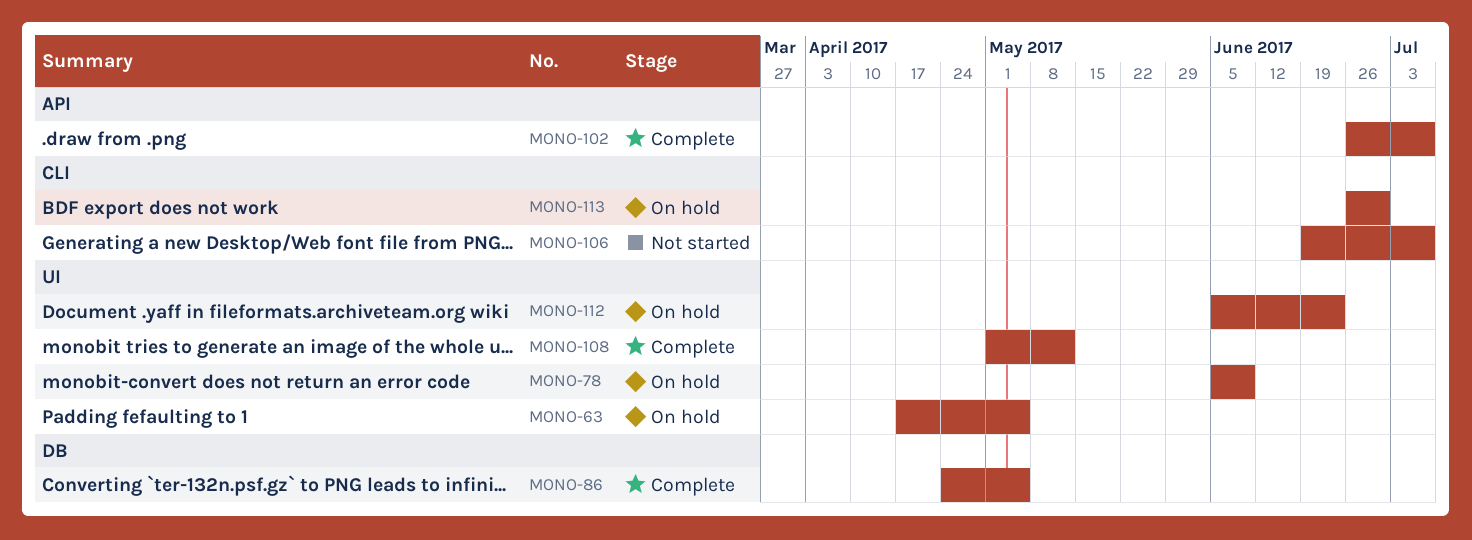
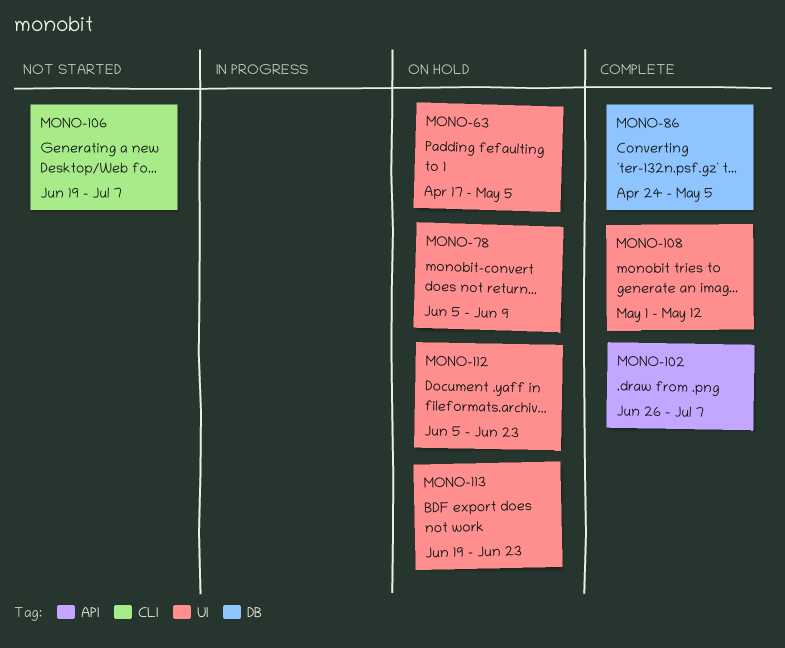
MONO-113, label: CLI -> UI
MONO-113, start: Jun 26 -> Jun 19
MONO-113, due: Jun 30 -> Jun 23

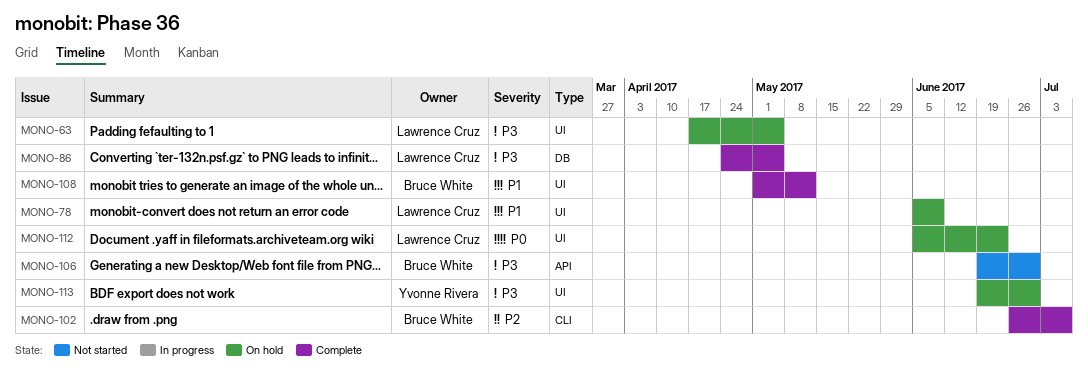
MONO-102, label: API -> CLI
MONO-106, label: CLI -> API
MONO-106, due: Jul 7 -> Jun 30
MONO-113, due: Jun 23 -> Jun 30

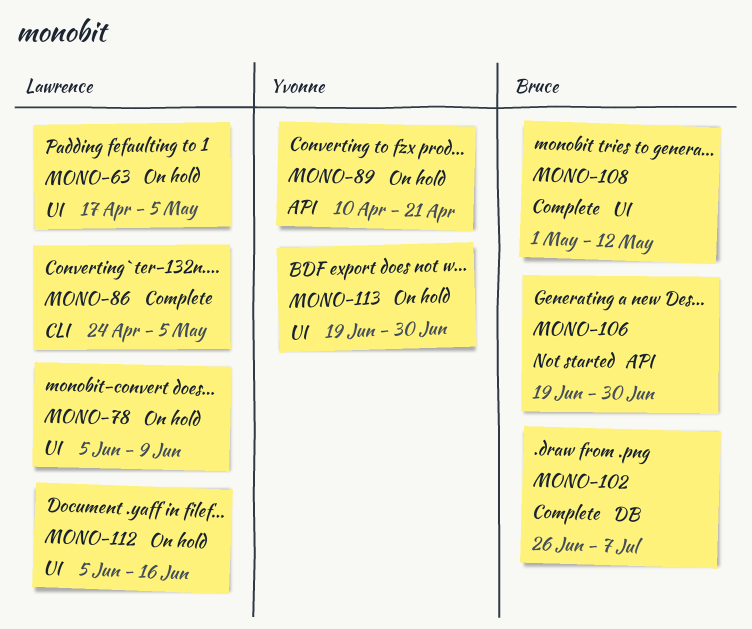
MONO-86, label: DB -> CLI
MONO-89: none -> present
MONO-102, label: CLI -> DB
MONO-112, due: Jun 23 -> Jun 16

